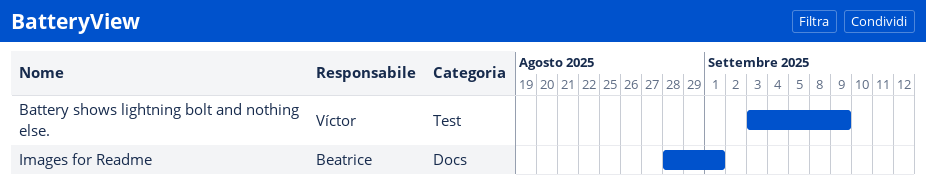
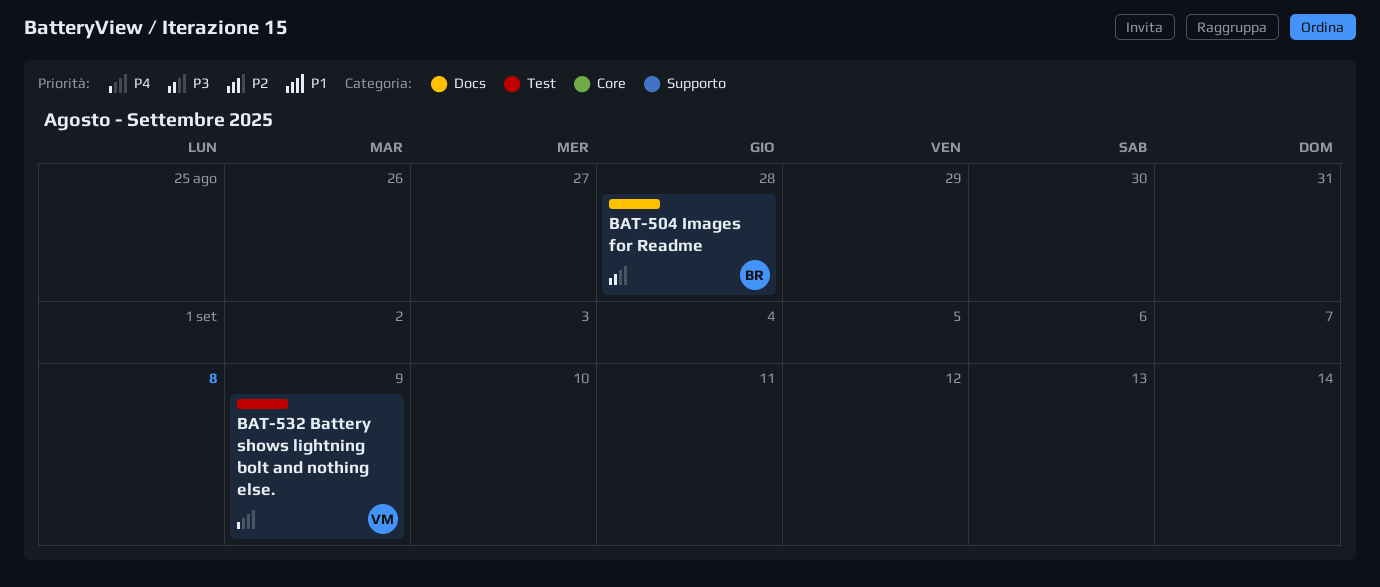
Images for Readme, due: Sep 1 -> Aug 28

